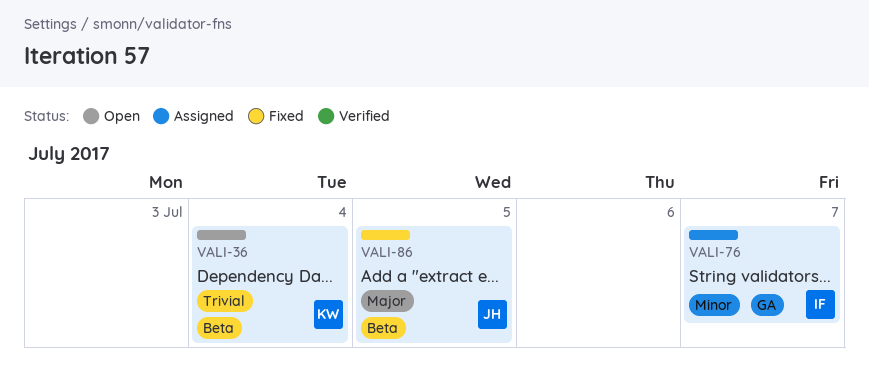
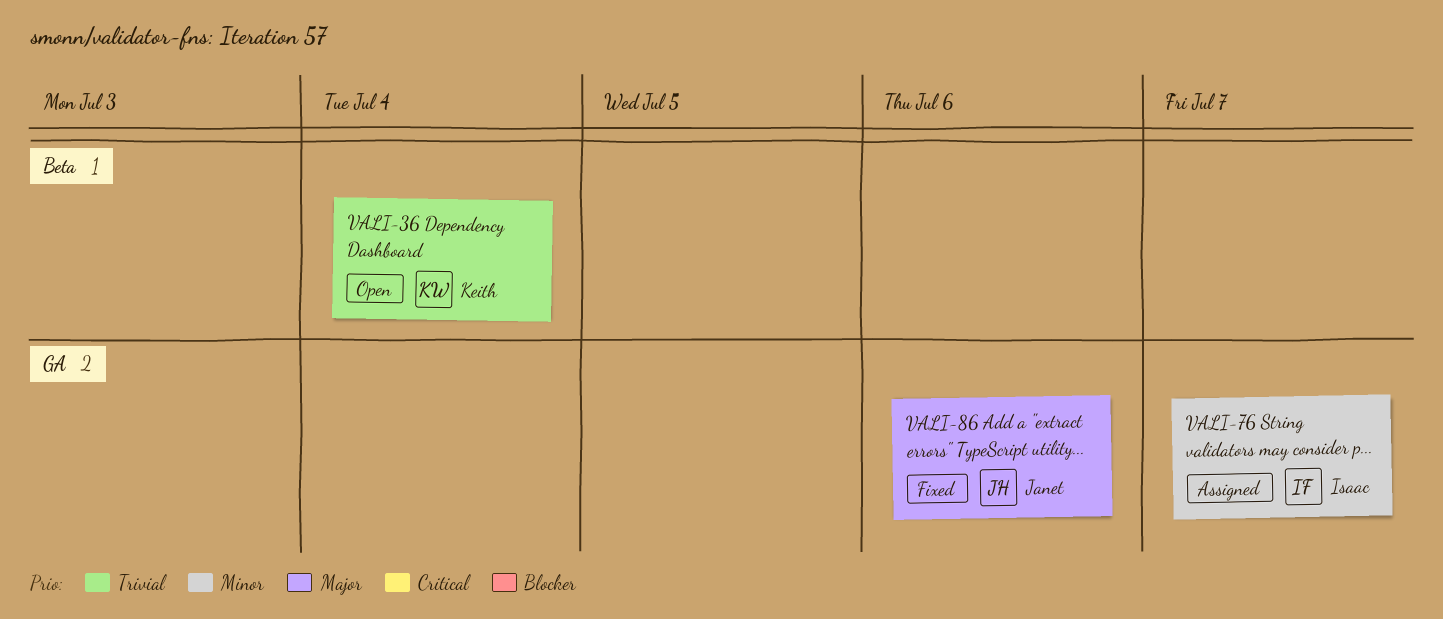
VALI-86, label: Beta -> GA
VALI-86, due: Jul 5 -> Jul 6

